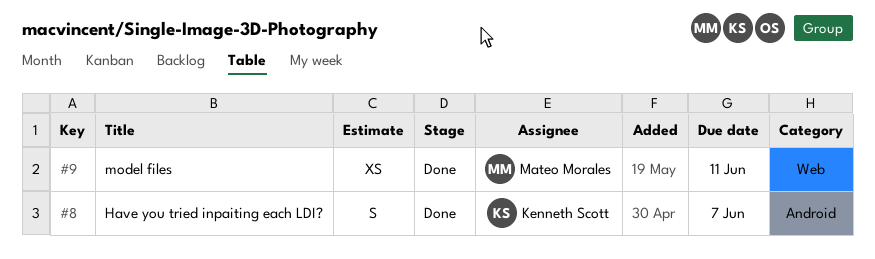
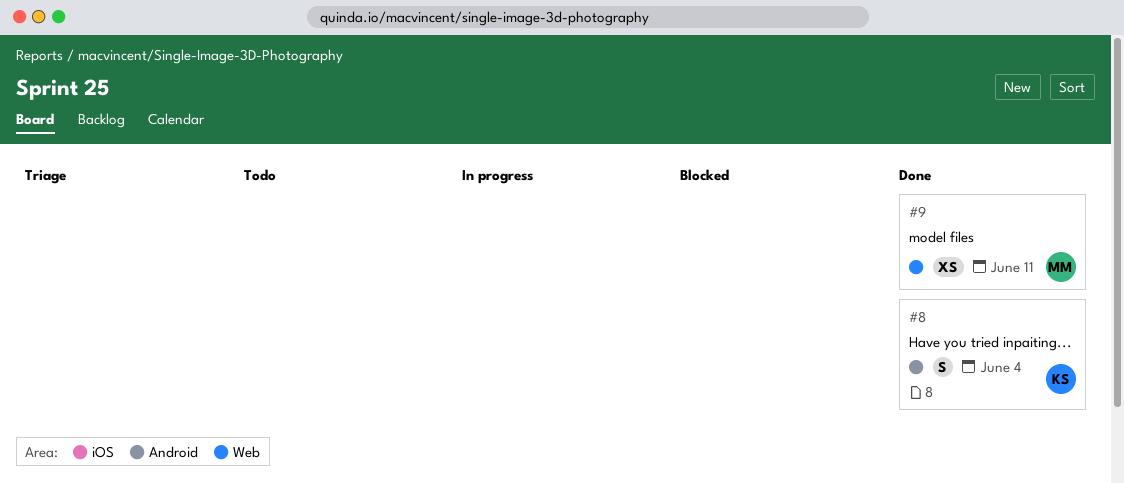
#8, due: Jun 7 -> Jun 4

